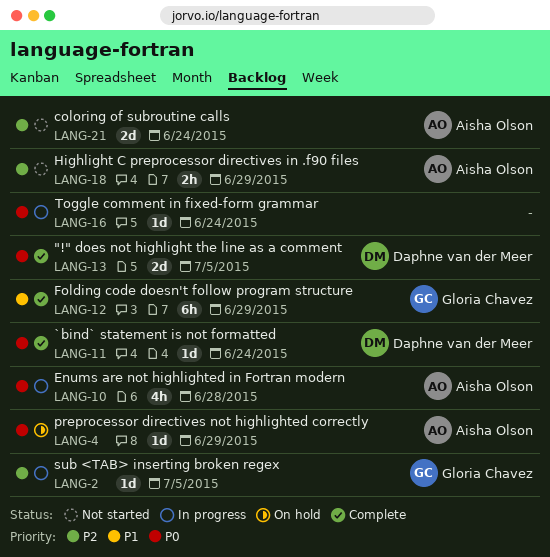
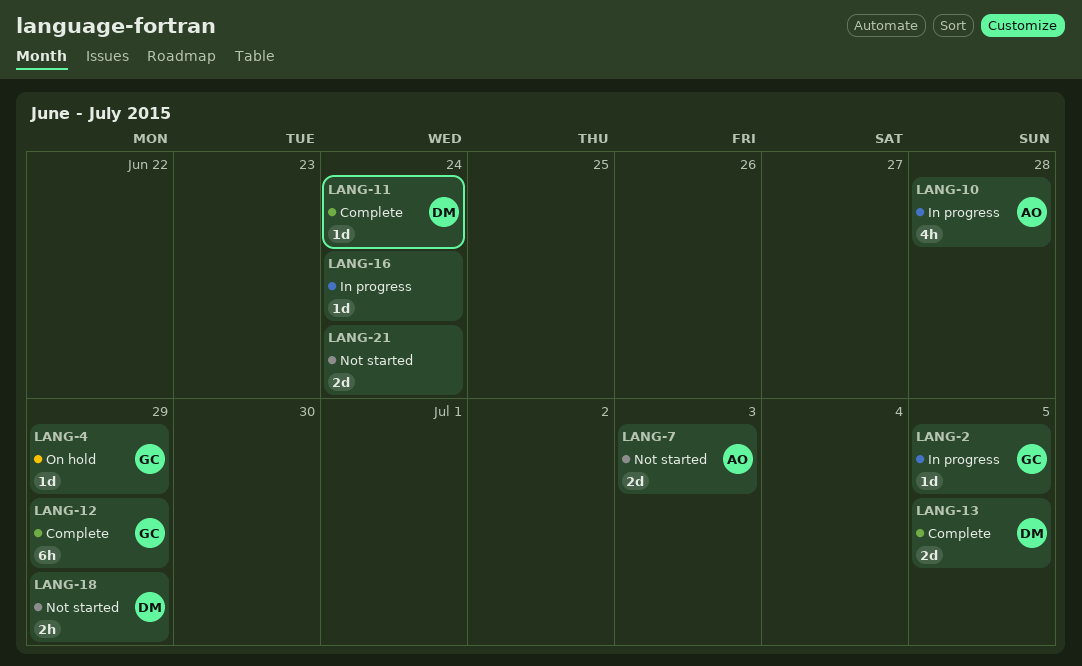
LANG-4, owner: Aisha Olson -> Gloria Chavez
LANG-7: none -> present
LANG-18, owner: Aisha Olson -> Daphne van der Meer
LANG-21, owner: Aisha Olson -> none

